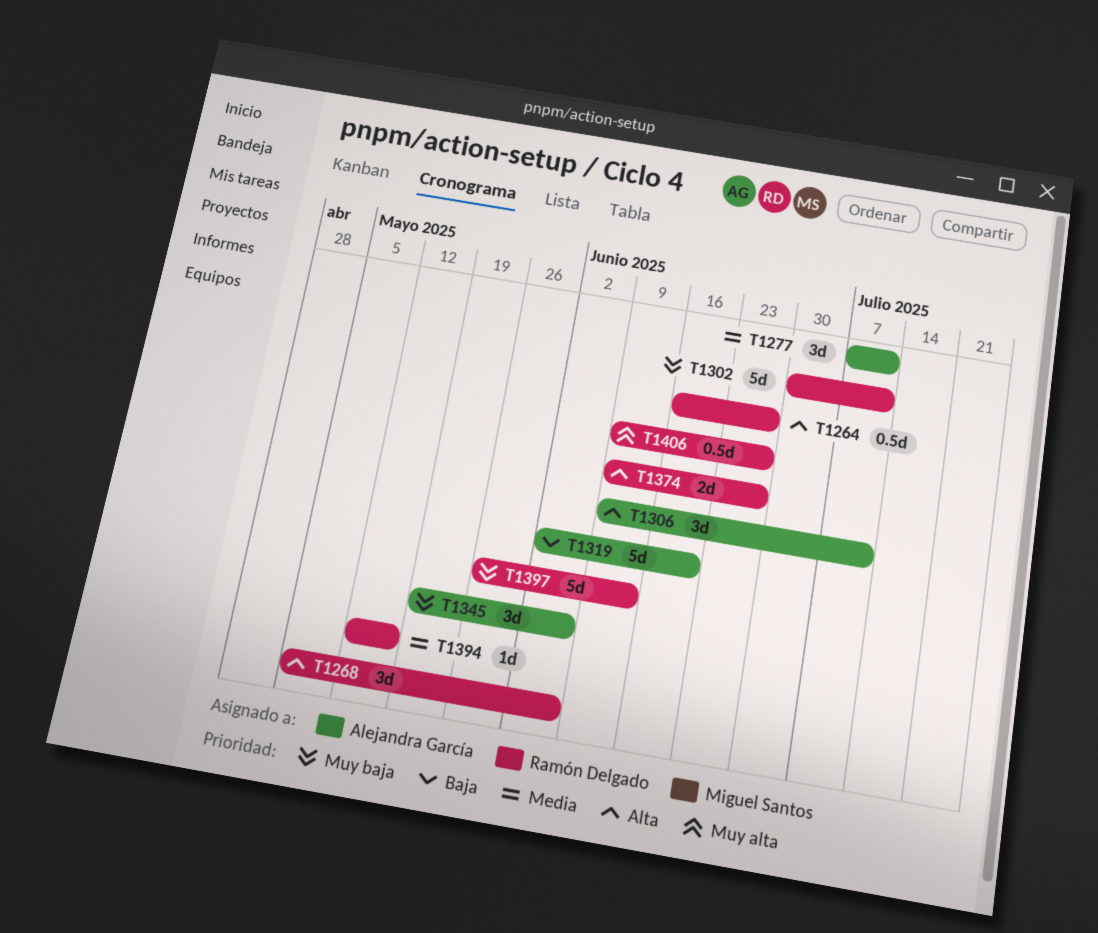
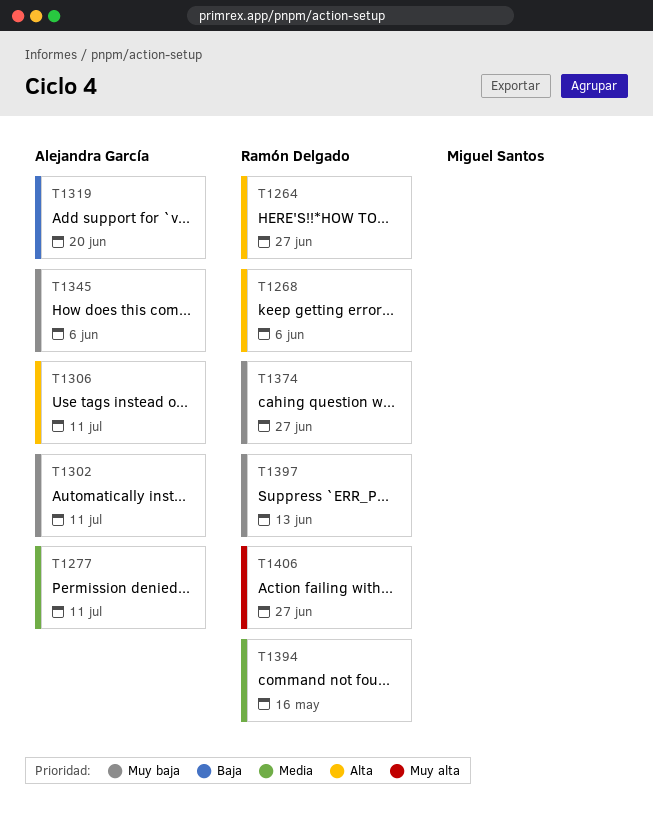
T1302, owner: Ramón Delgado -> Alejandra García
T1374, priority: Alta -> Muy baja

